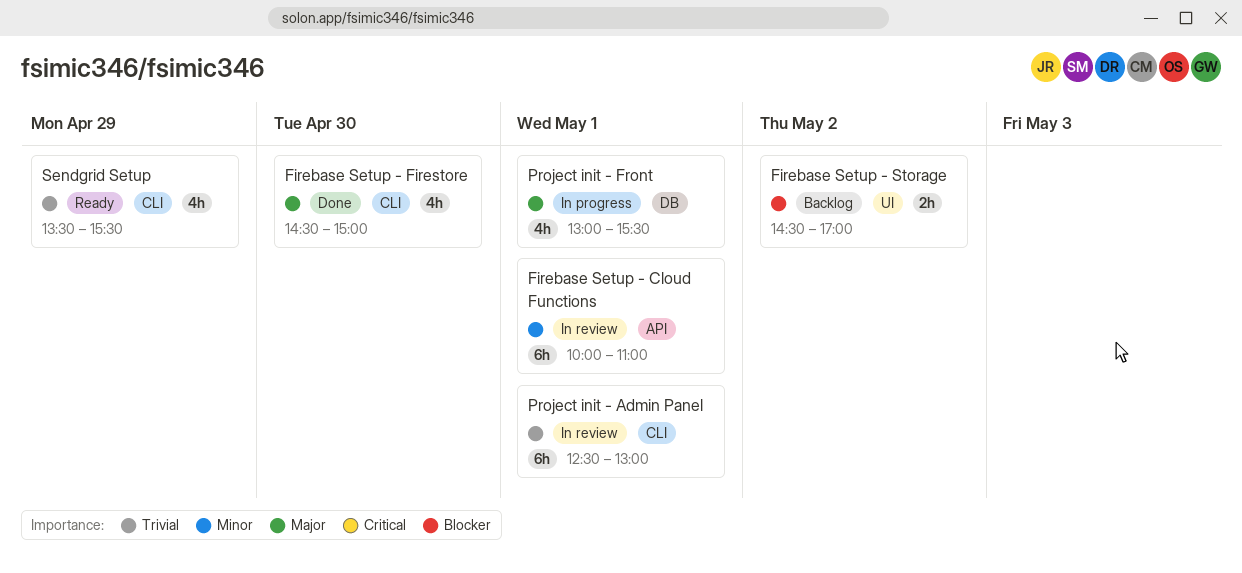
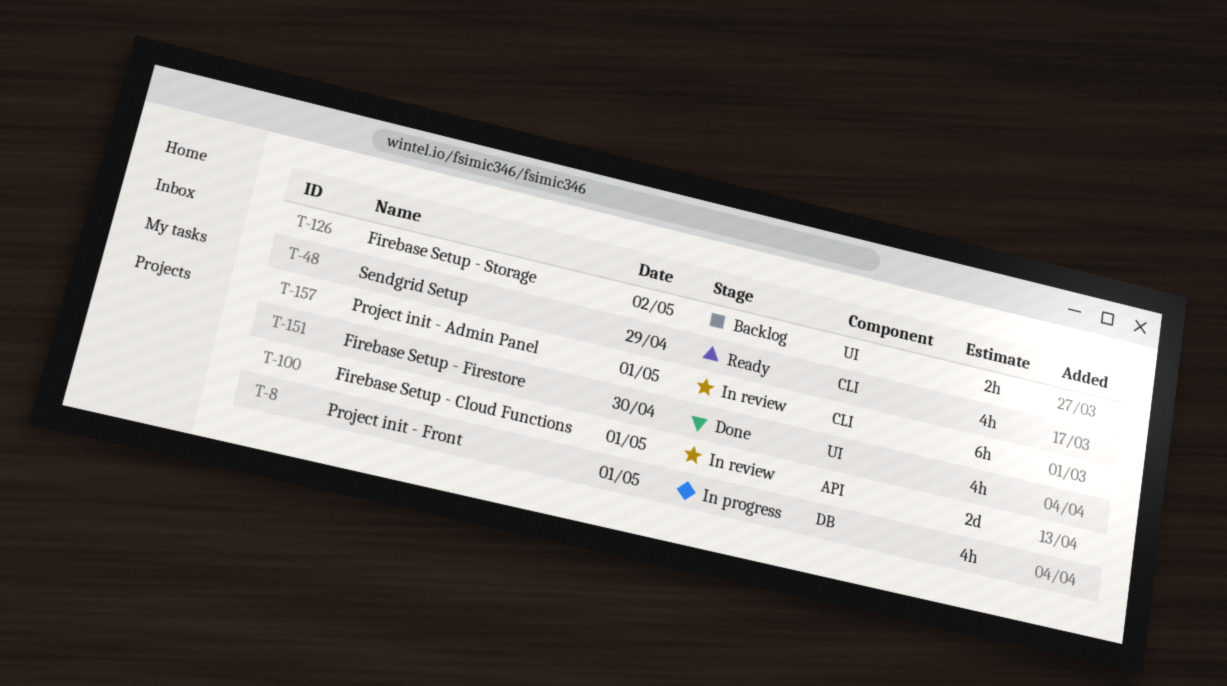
Firebase Setup - Cloud Functions, estimate: 6h -> 2d
Firebase Setup - Firestore, label: CLI -> UI

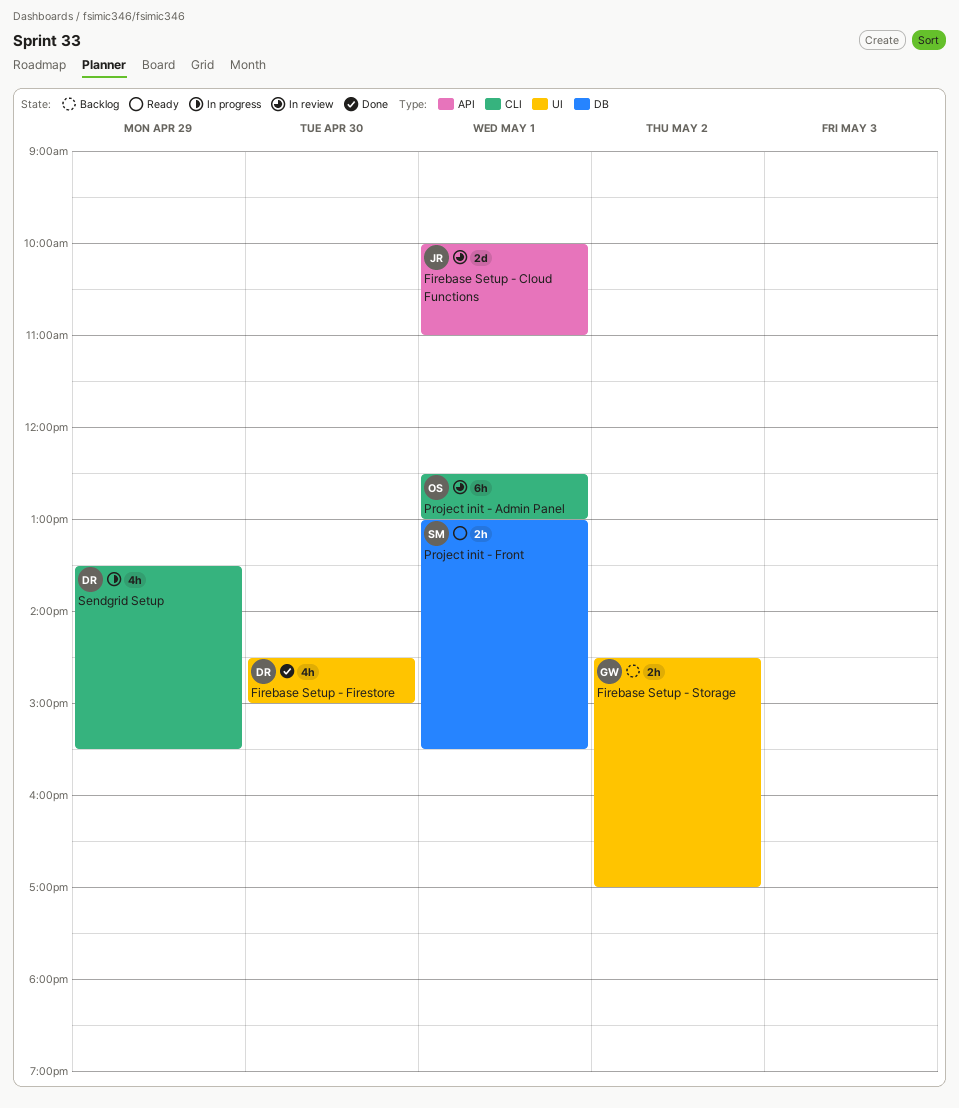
Project init - Front, status: In progress -> Ready
Project init - Front, estimate: 4h -> 2h
Sendgrid Setup, status: Ready -> In progress

